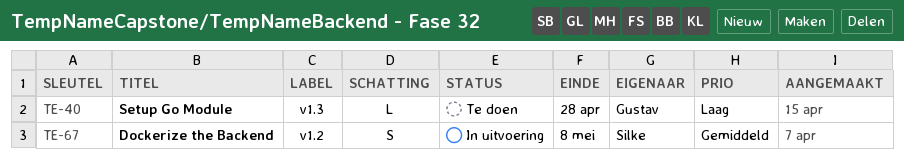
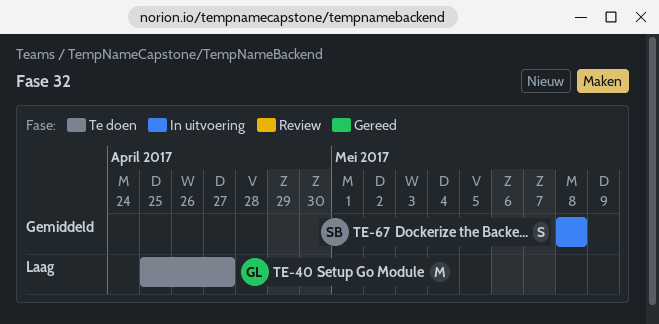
TE-40, estimate: L -> M
TE-40, due: Apr 28 -> Apr 27

